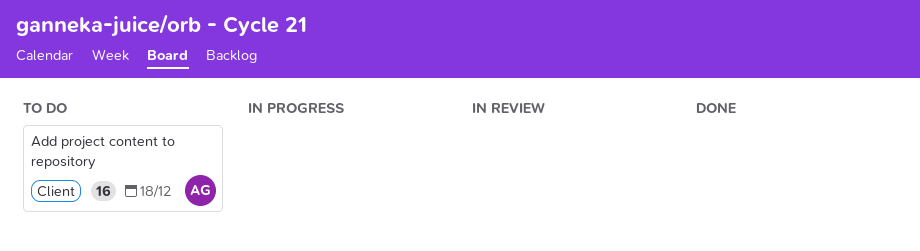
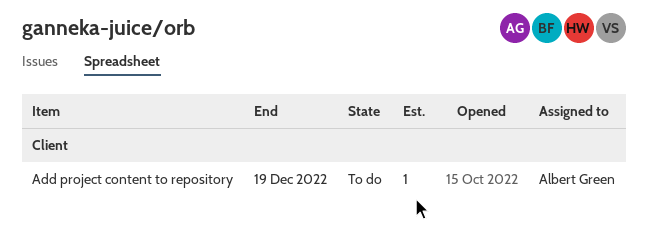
Add project content to repository, estimate: 16 -> 1
Add project content to repository, due: Dec 18 -> Dec 19

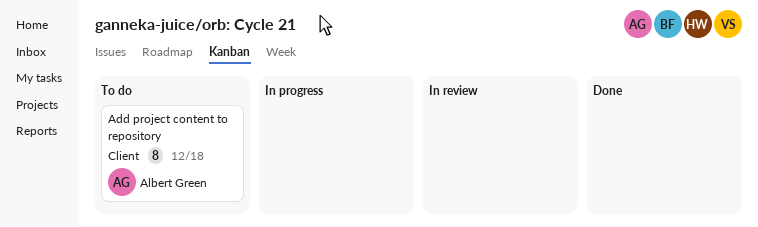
Add project content to repository, estimate: 1 -> 8
Add project content to repository, due: Dec 19 -> Dec 18

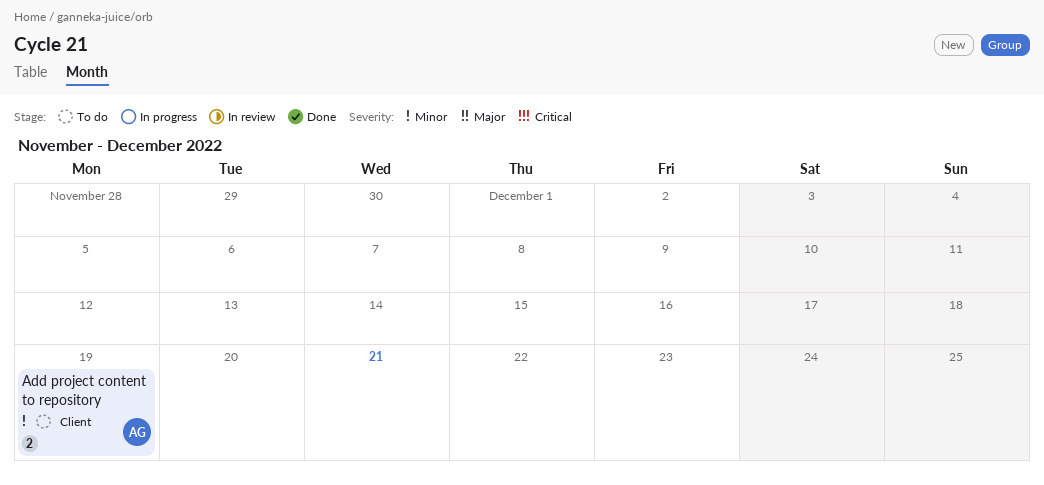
Add project content to repository, estimate: 8 -> 2
Add project content to repository, due: Dec 18 -> Dec 19

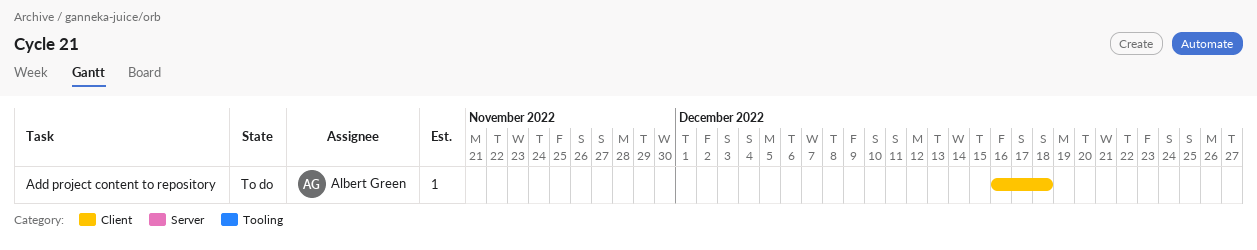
Add project content to repository, estimate: 2 -> 1
Add project content to repository, due: Dec 19 -> Dec 18

